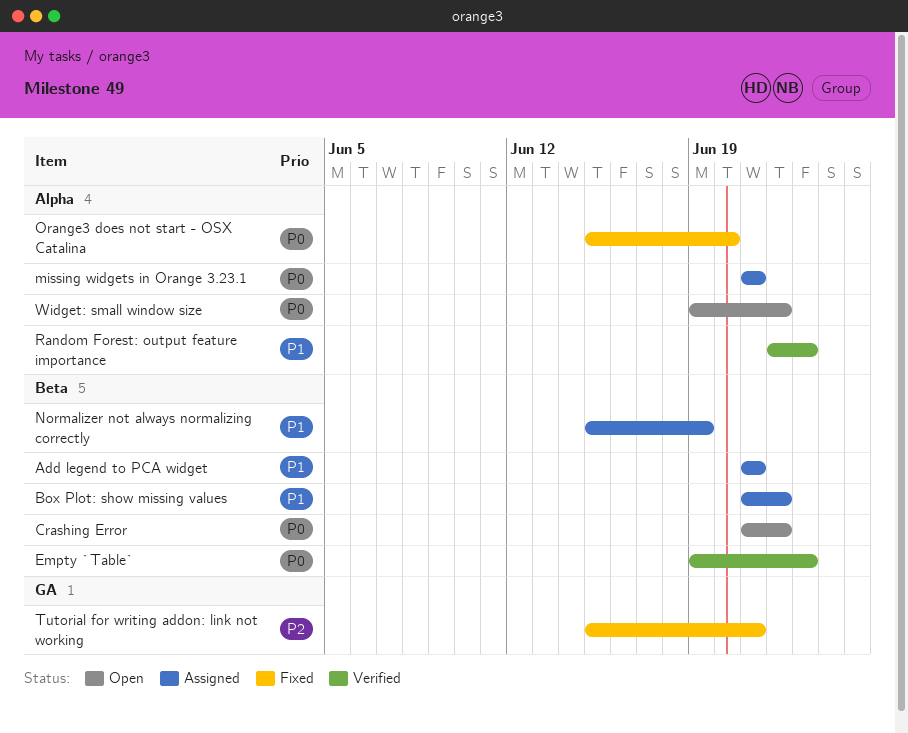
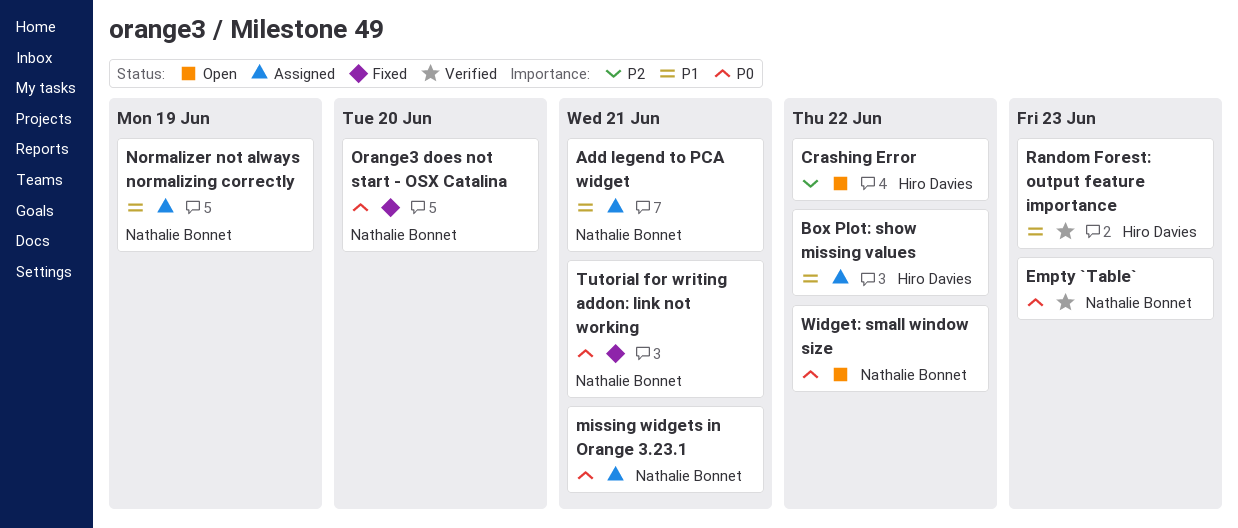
Crashing Error, priority: P0 -> P2
Tutorial for writing addon: link not working, priority: P2 -> P0

